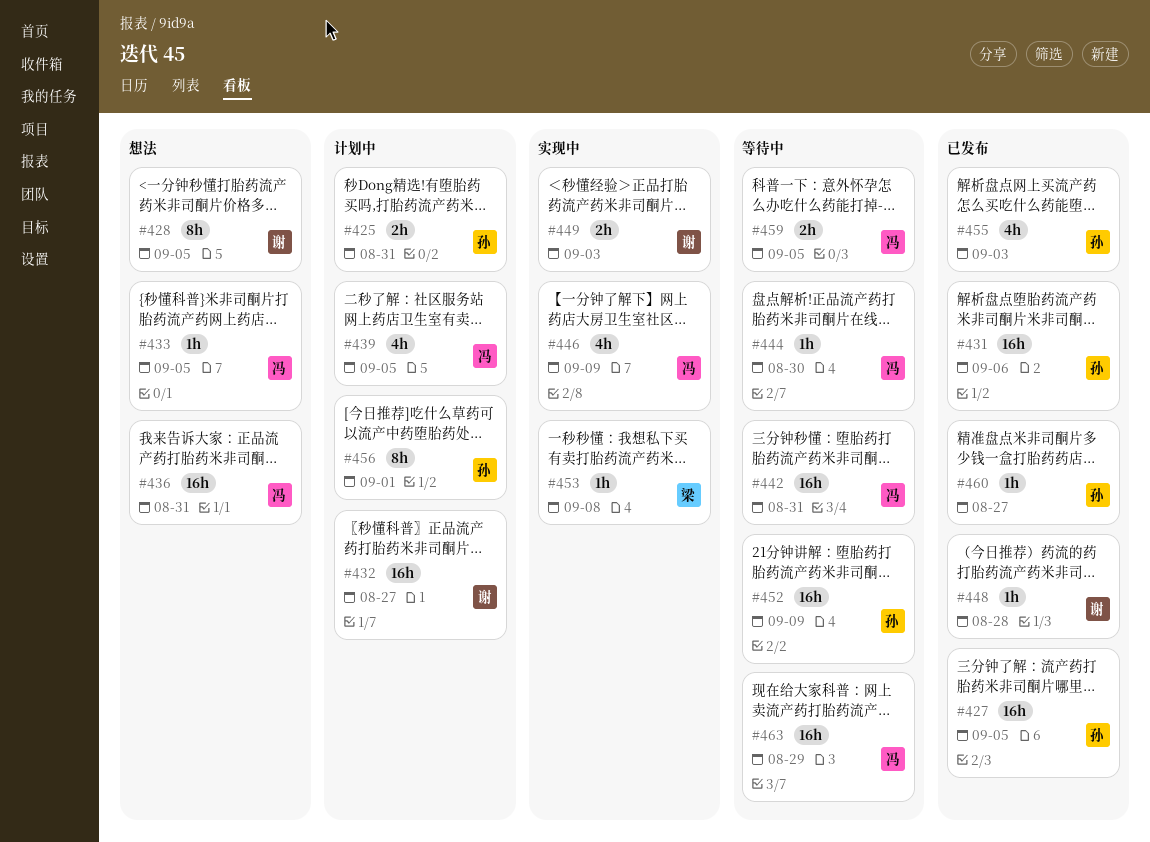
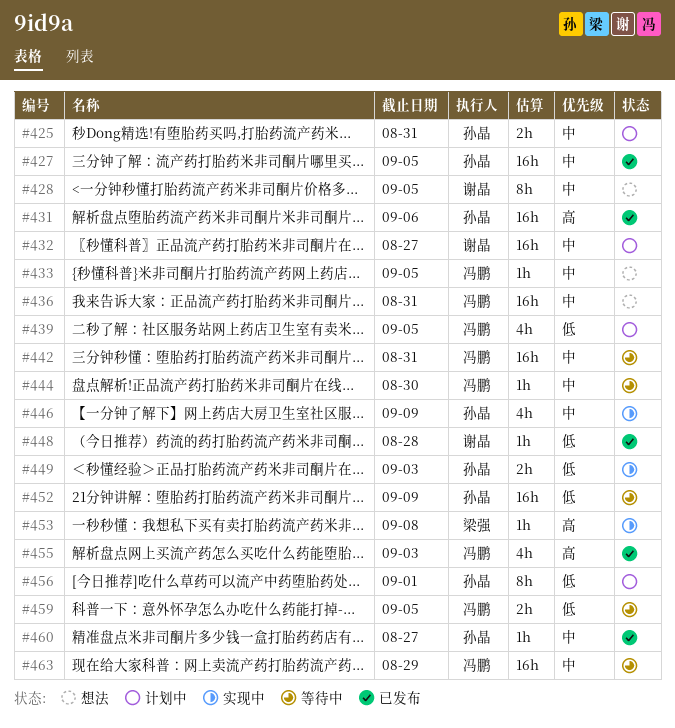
#446, owner: 冯鹏 -> 孙晶
#449, owner: 谢晶 -> 孙晶
#455, owner: 孙晶 -> 冯鹏

